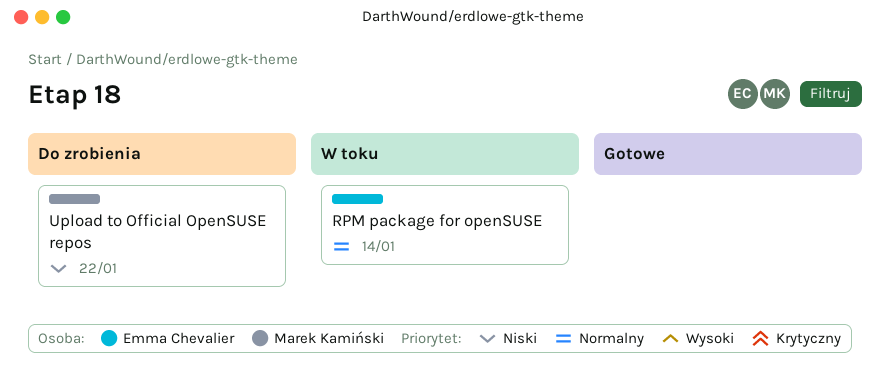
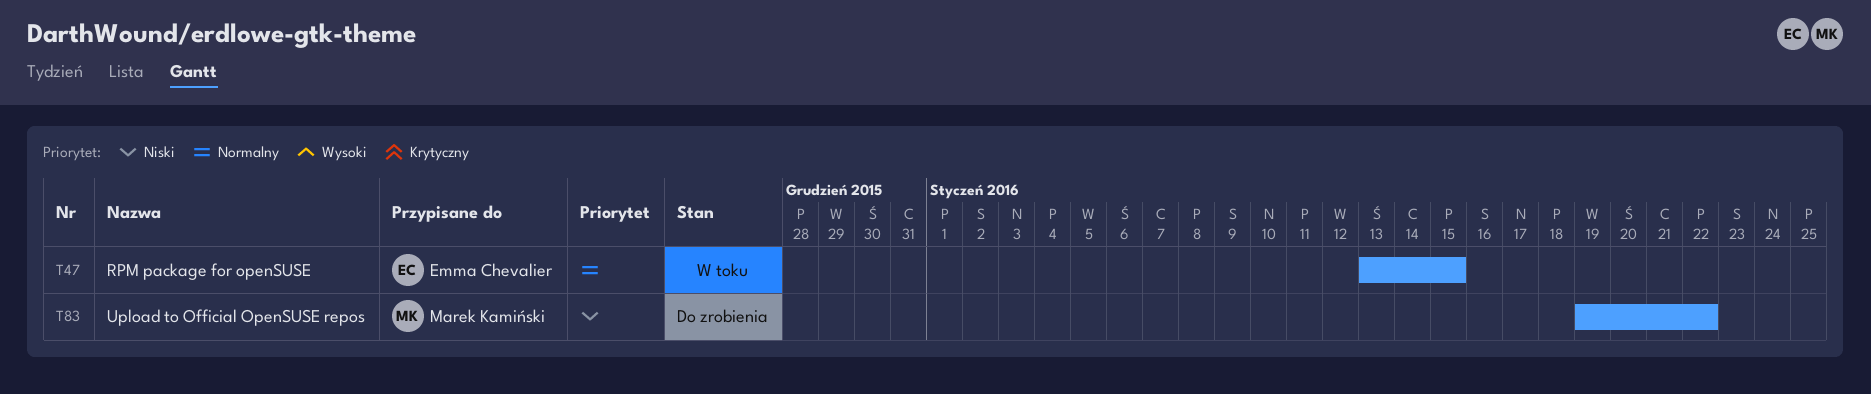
RPM package for openSUSE, due: Jan 14 -> Jan 15

